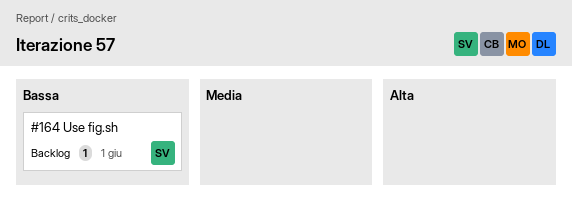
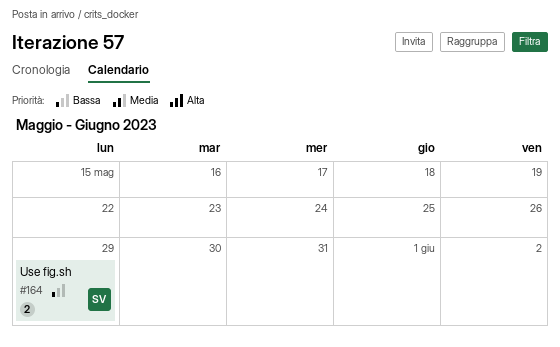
#164, estimate: 1 -> 2
#164, due: Jun 1 -> May 29

